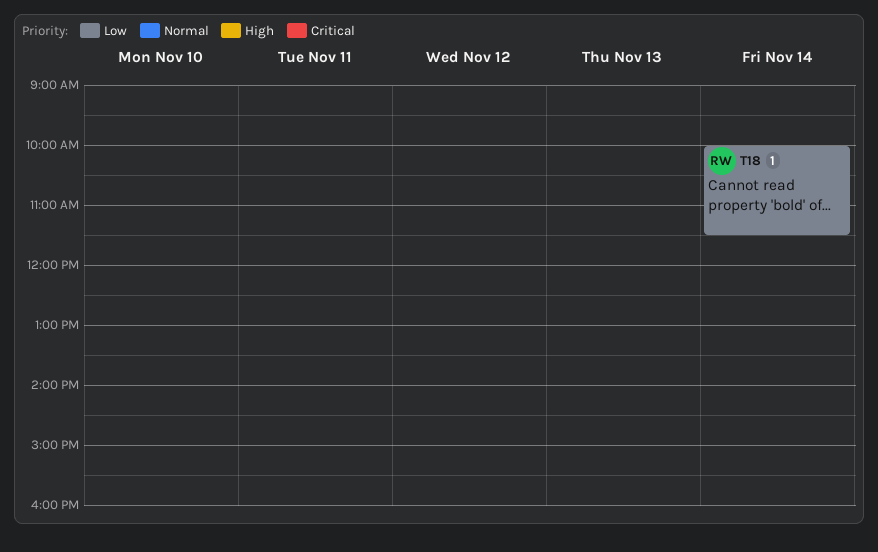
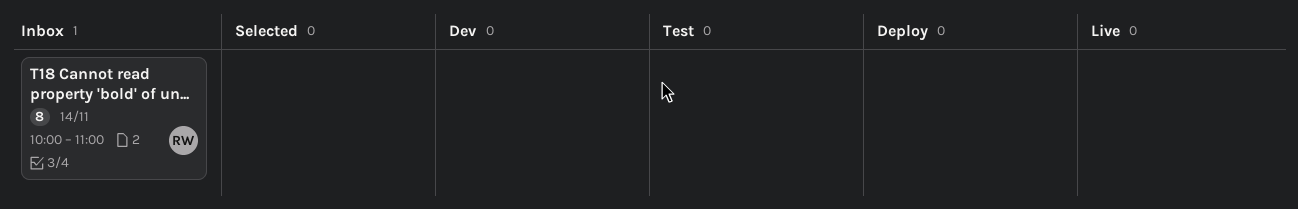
T18, estimate: 1 -> 8
T18, ends: 11:30 -> 11:00

